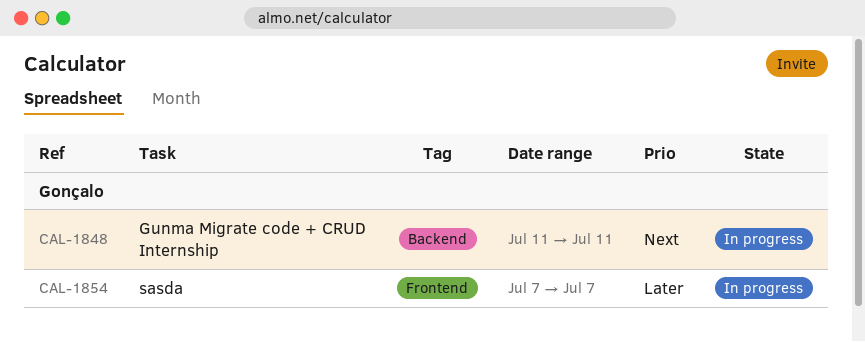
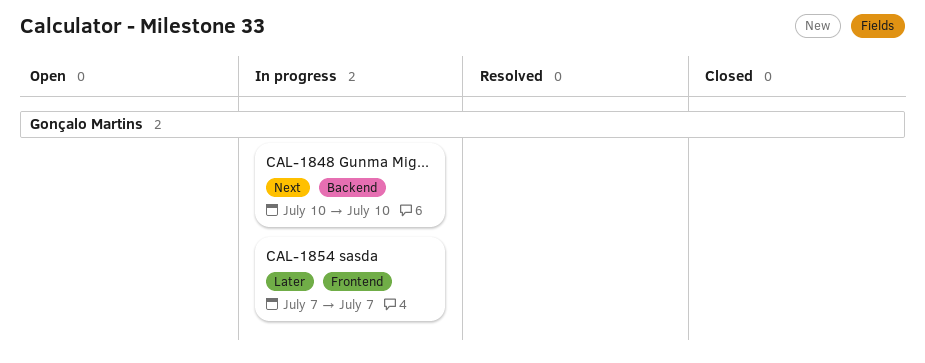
CAL-1848, start: Jul 11 -> Jul 10
CAL-1848, due: Jul 11 -> Jul 10

